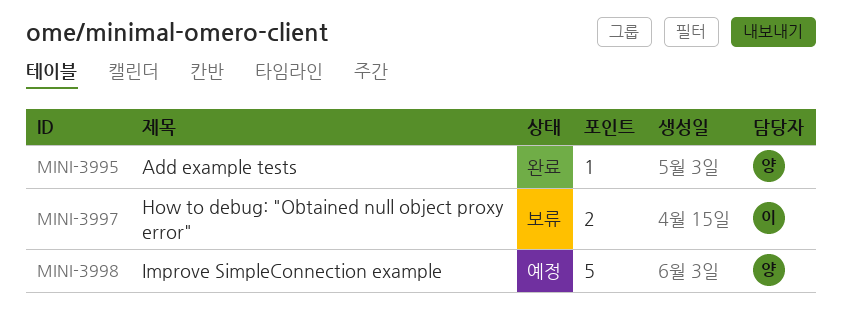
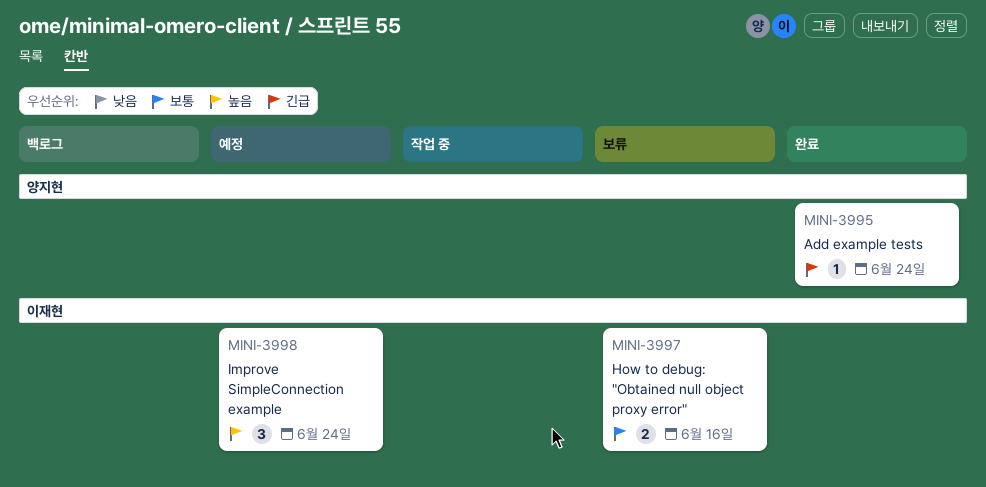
MINI-3998, owner: 양지현 -> 이재현
MINI-3998, estimate: 5 -> 3

